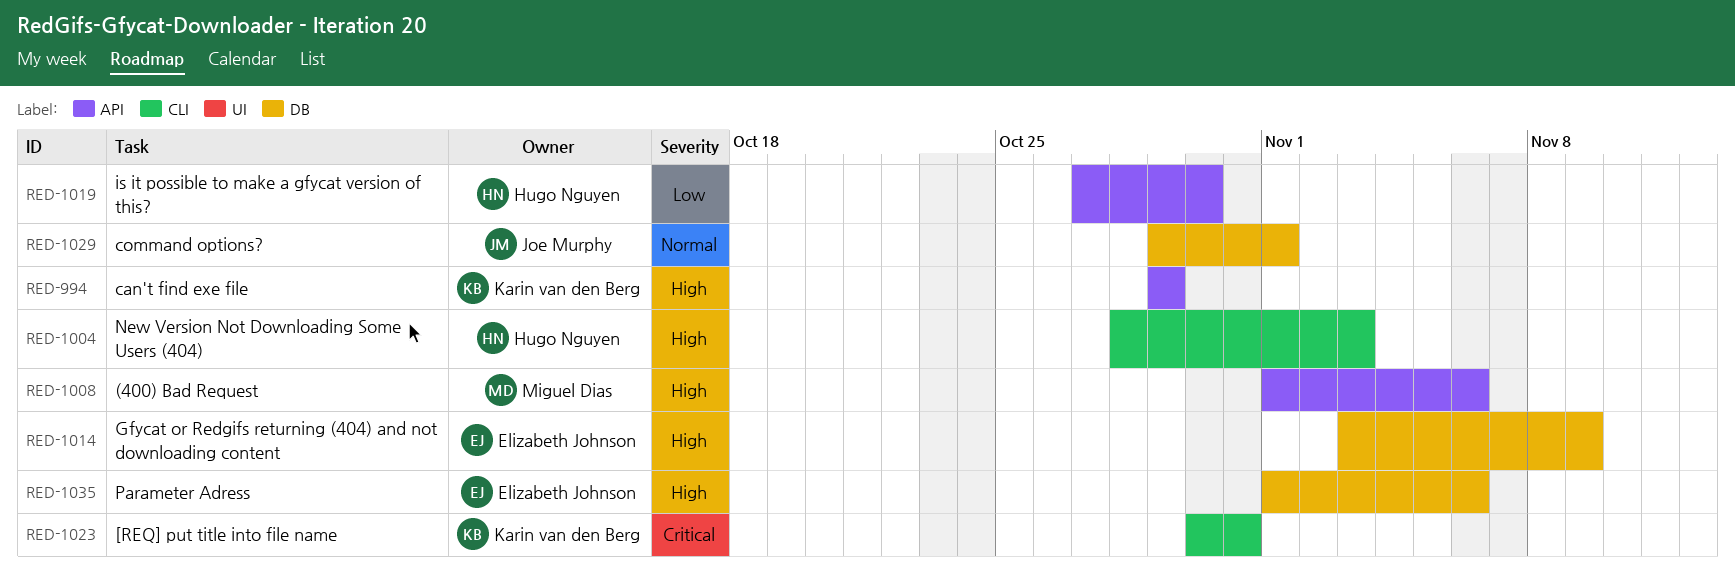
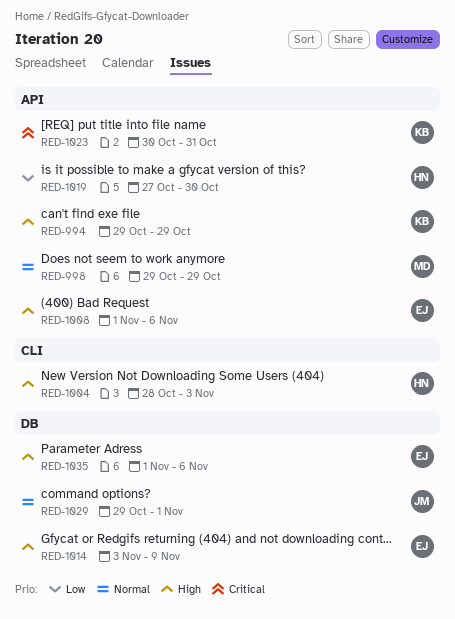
RED-998: none -> present
RED-1008, owner: Miguel Dias -> Elizabeth Johnson
RED-1023, label: CLI -> API

